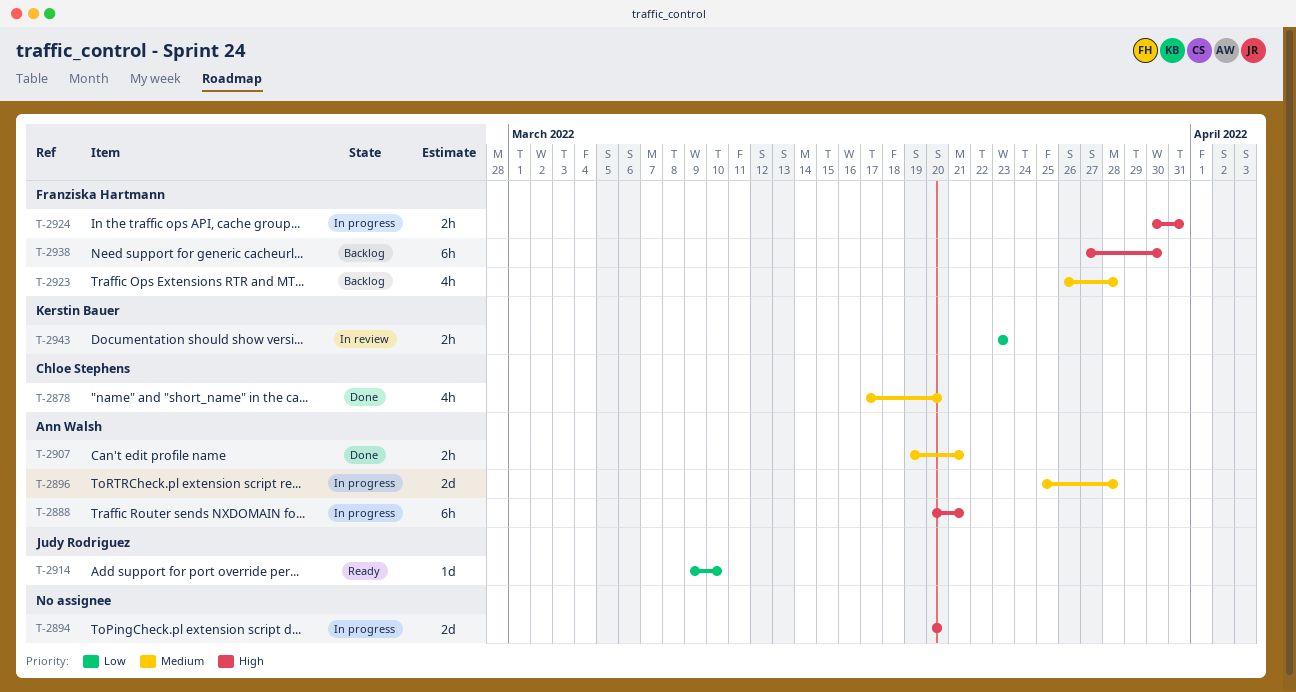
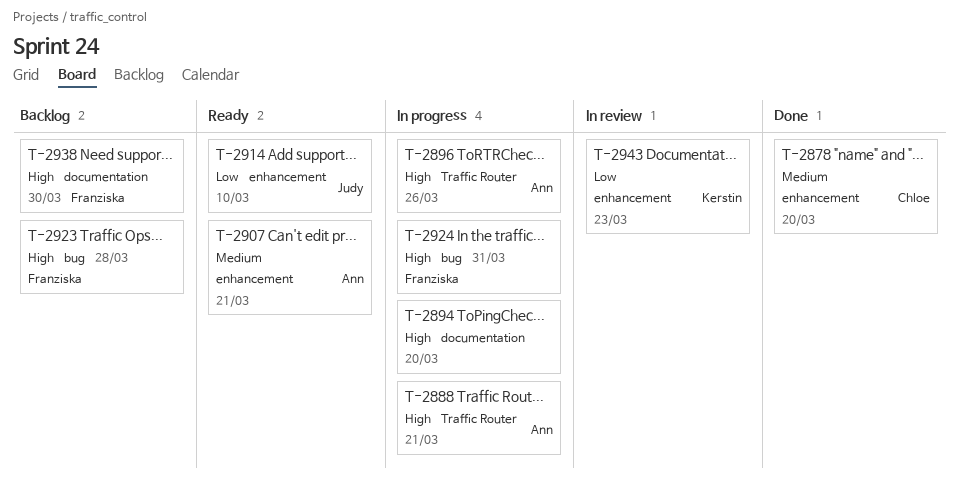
T-2896, priority: Medium -> High
T-2896, due: Mar 28 -> Mar 26
T-2907, status: Done -> Ready
T-2923, priority: Medium -> High

